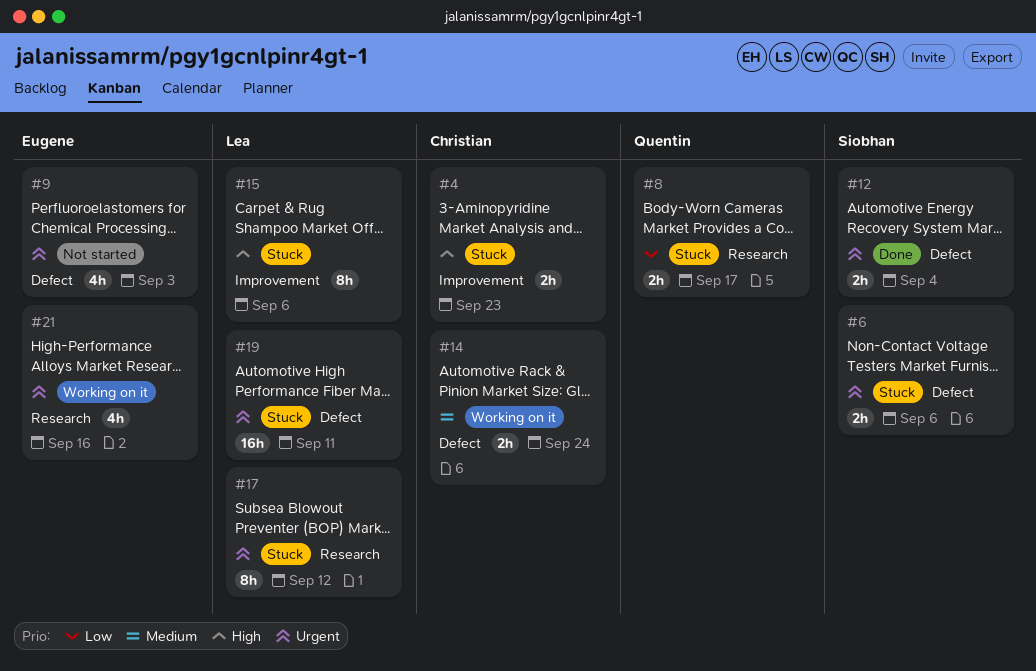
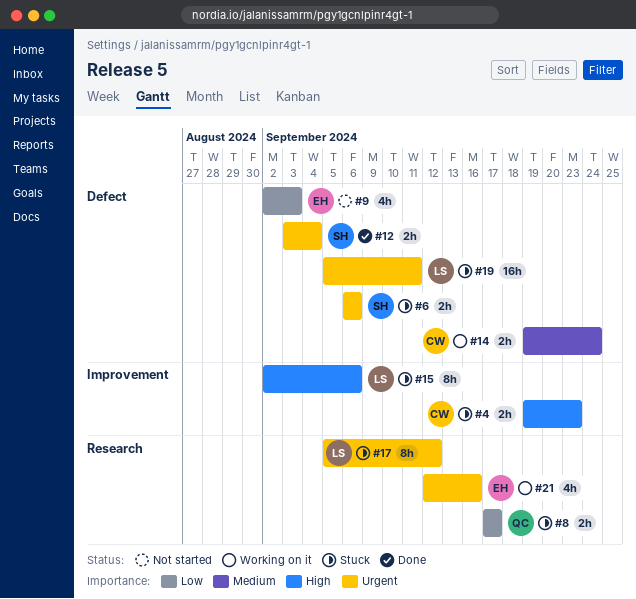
#9, priority: Urgent -> Low

